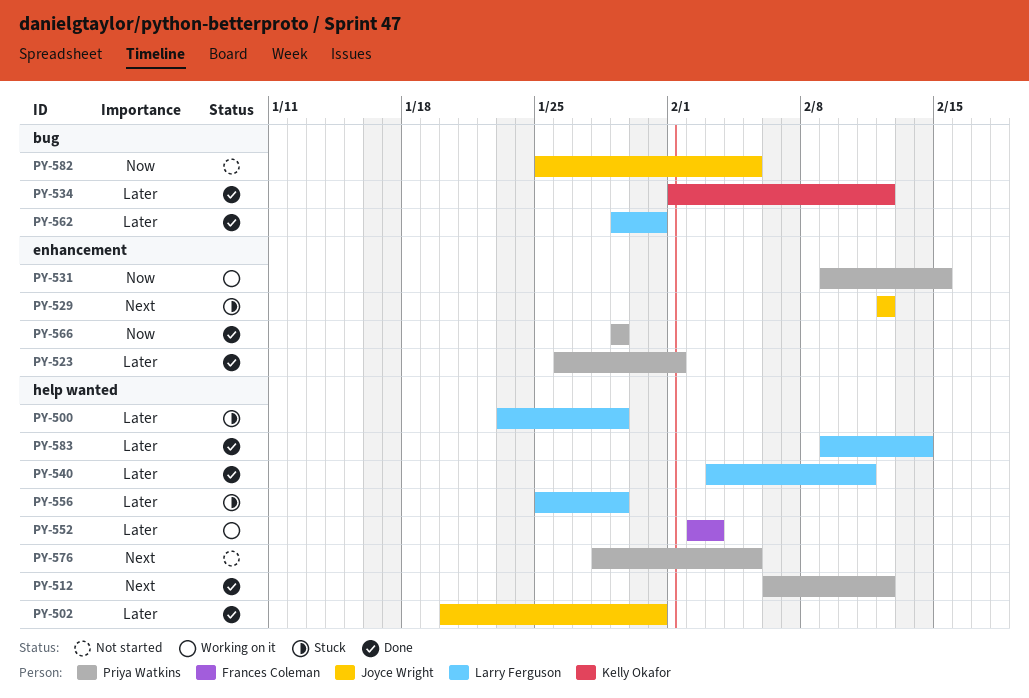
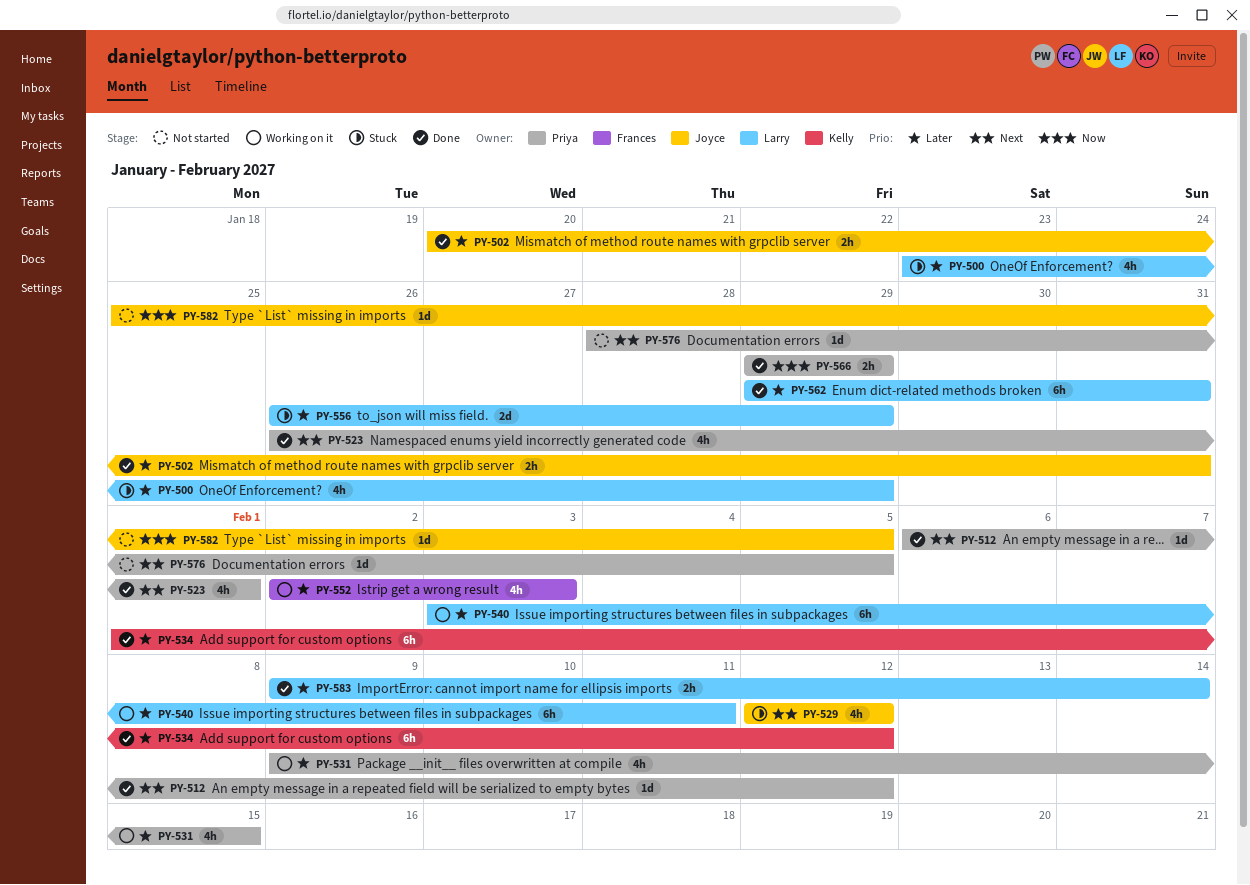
PY-523, priority: Later -> Next
PY-531, priority: Now -> Later
PY-540, status: Done -> Working on it
PY-556, start: Jan 25 -> Jan 26

